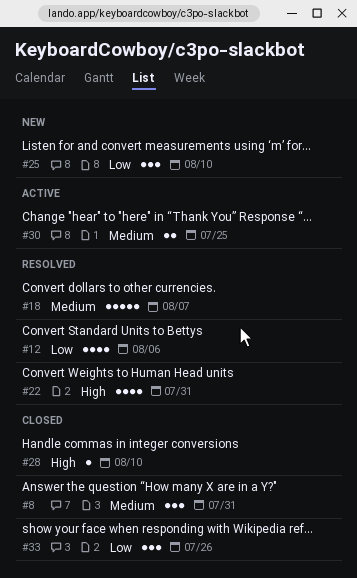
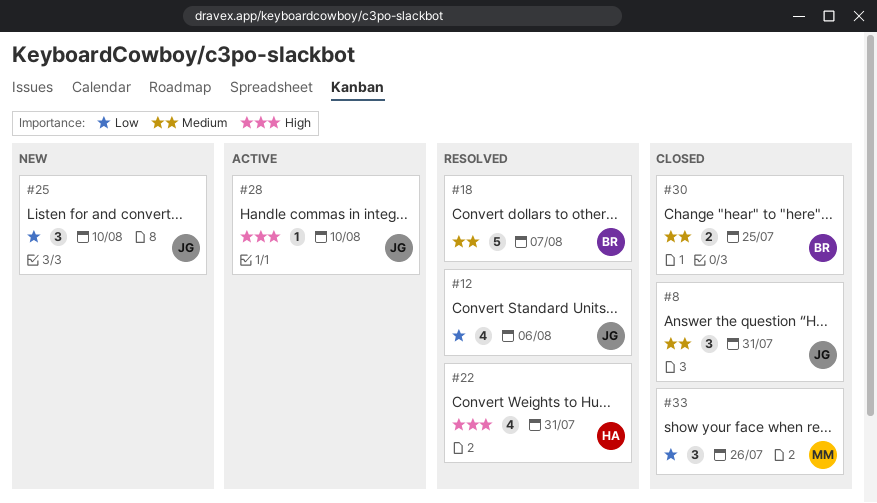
#28, status: Closed -> Active
#30, status: Active -> Closed

